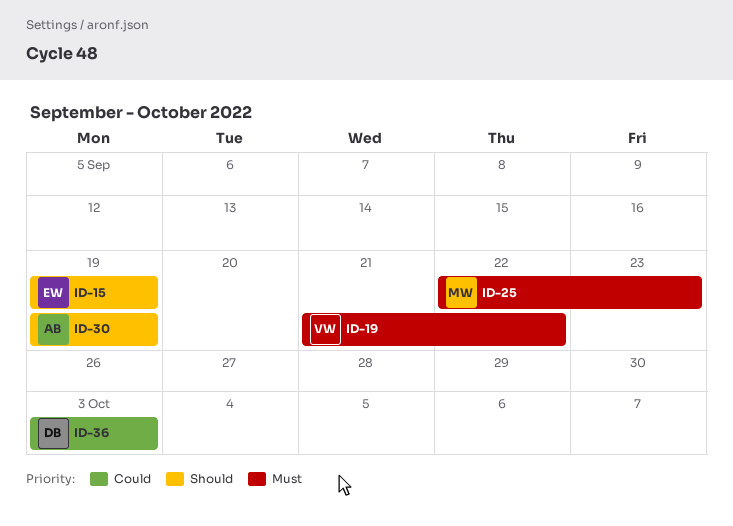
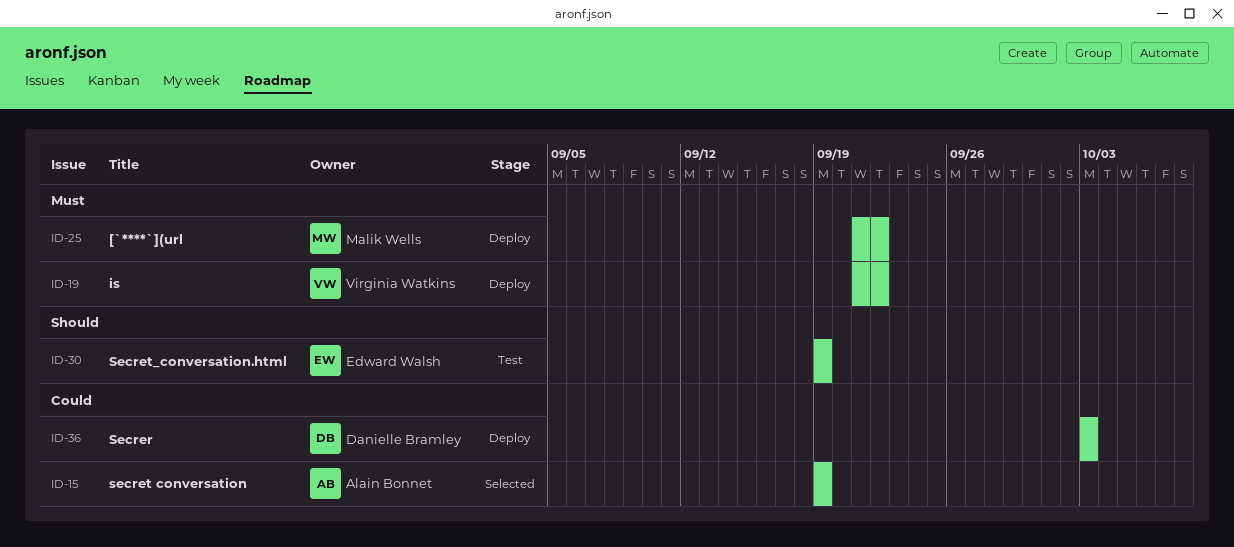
ID-15, owner: Edward Walsh -> Alain Bonnet
ID-15, priority: Should -> Could
ID-25, start: Sep 22 -> Sep 21
ID-25, due: Sep 23 -> Sep 22
ID-30, owner: Alain Bonnet -> Edward Walsh

